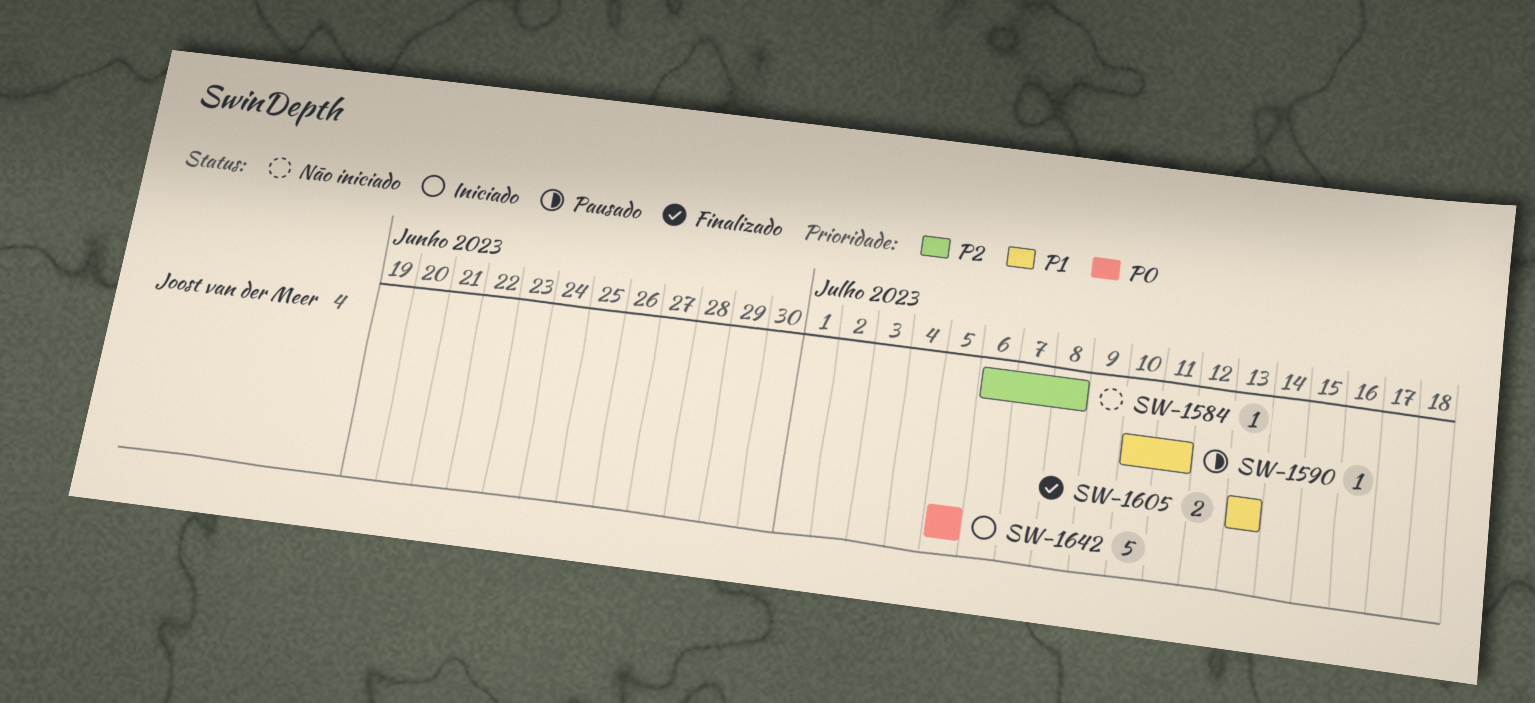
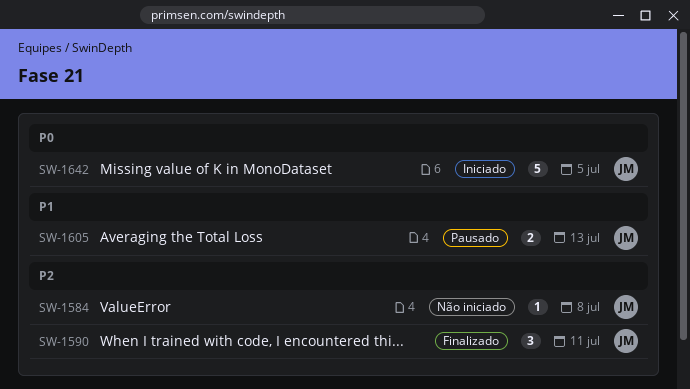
SW-1590, status: Pausado -> Finalizado
SW-1590, priority: P1 -> P2
SW-1590, estimate: 1 -> 3
SW-1605, status: Finalizado -> Pausado

